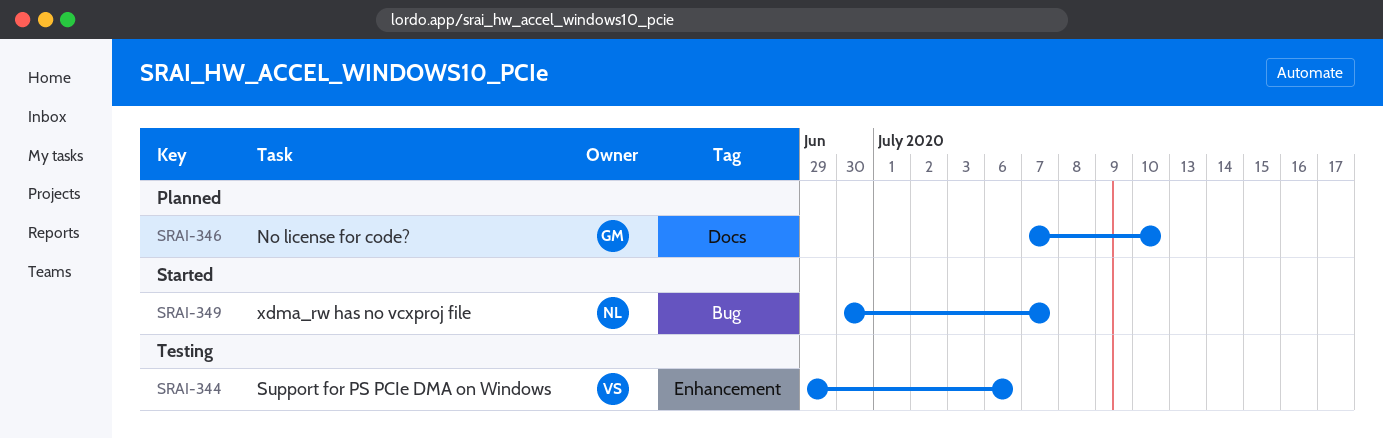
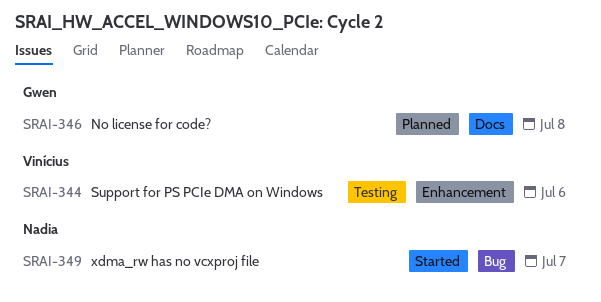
SRAI-346, due: Jul 10 -> Jul 8

